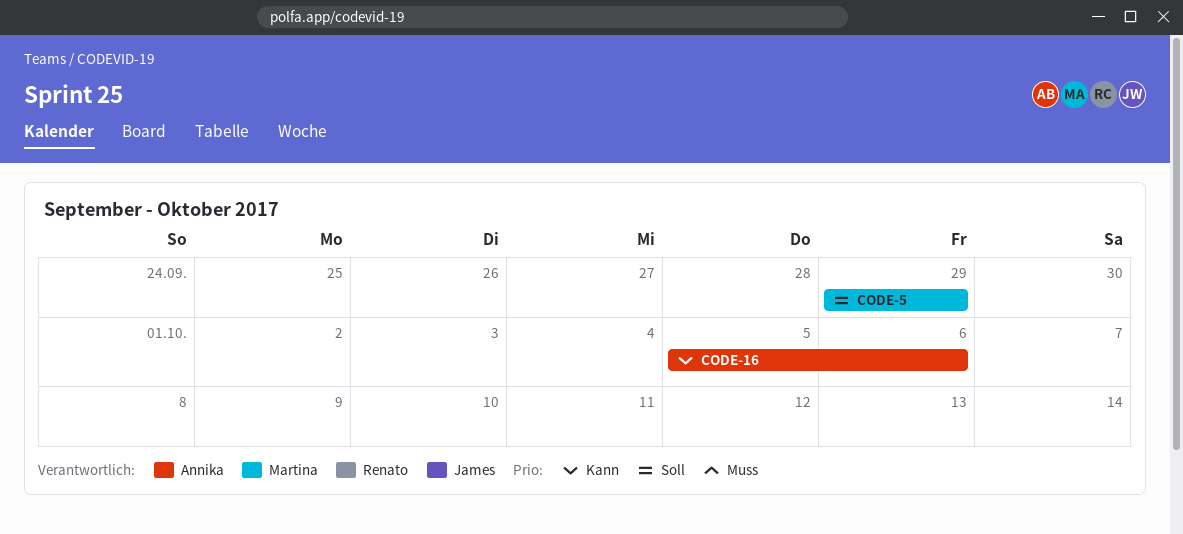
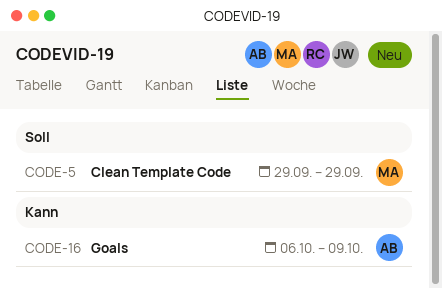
CODE-16, start: Oct 5 -> Oct 6
CODE-16, due: Oct 6 -> Oct 9

